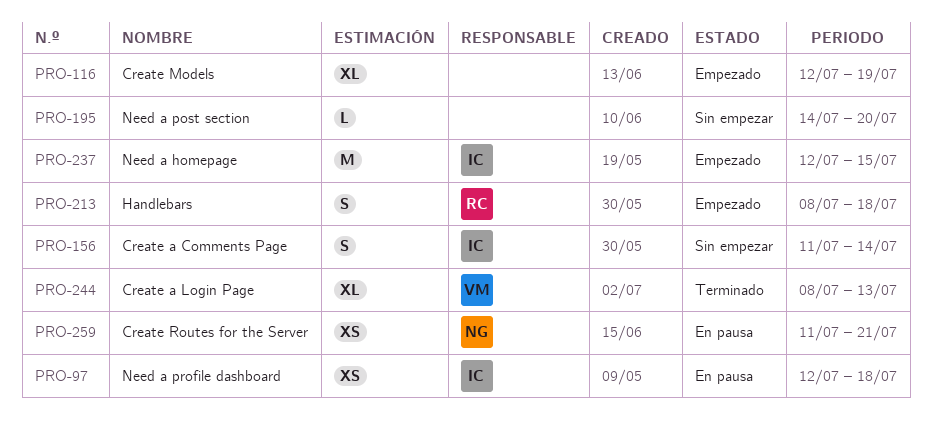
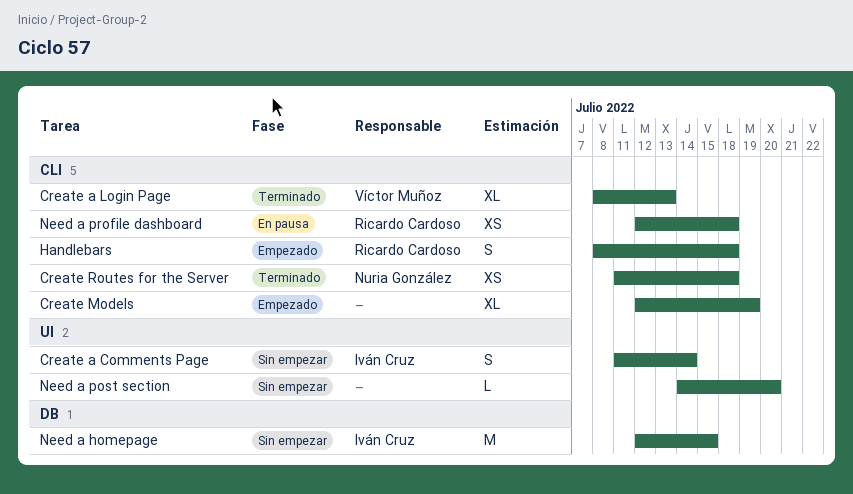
Create Routes for the Server, status: En pausa -> Terminado
Create Routes for the Server, due: Jul 21 -> Jul 18
Need a homepage, status: Empezado -> Sin empezar
Need a profile dashboard, owner: Iván Cruz -> Ricardo Cardoso

